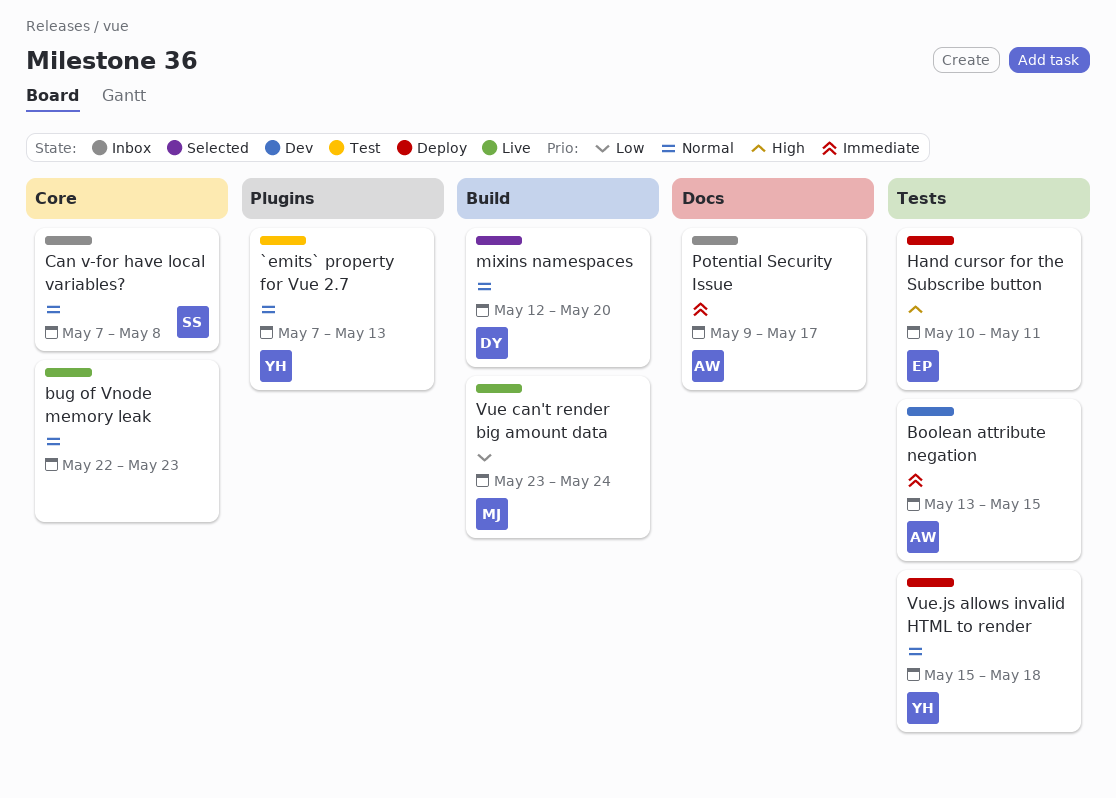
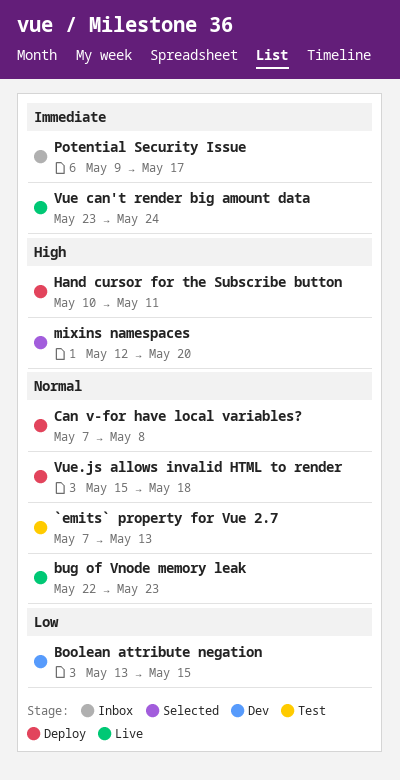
Boolean attribute negation, priority: Immediate -> Low
Can v-for have local variables?, status: Inbox -> Deploy
mixins namespaces, priority: Normal -> High
Vue can't render big amount data, priority: Low -> Immediate

